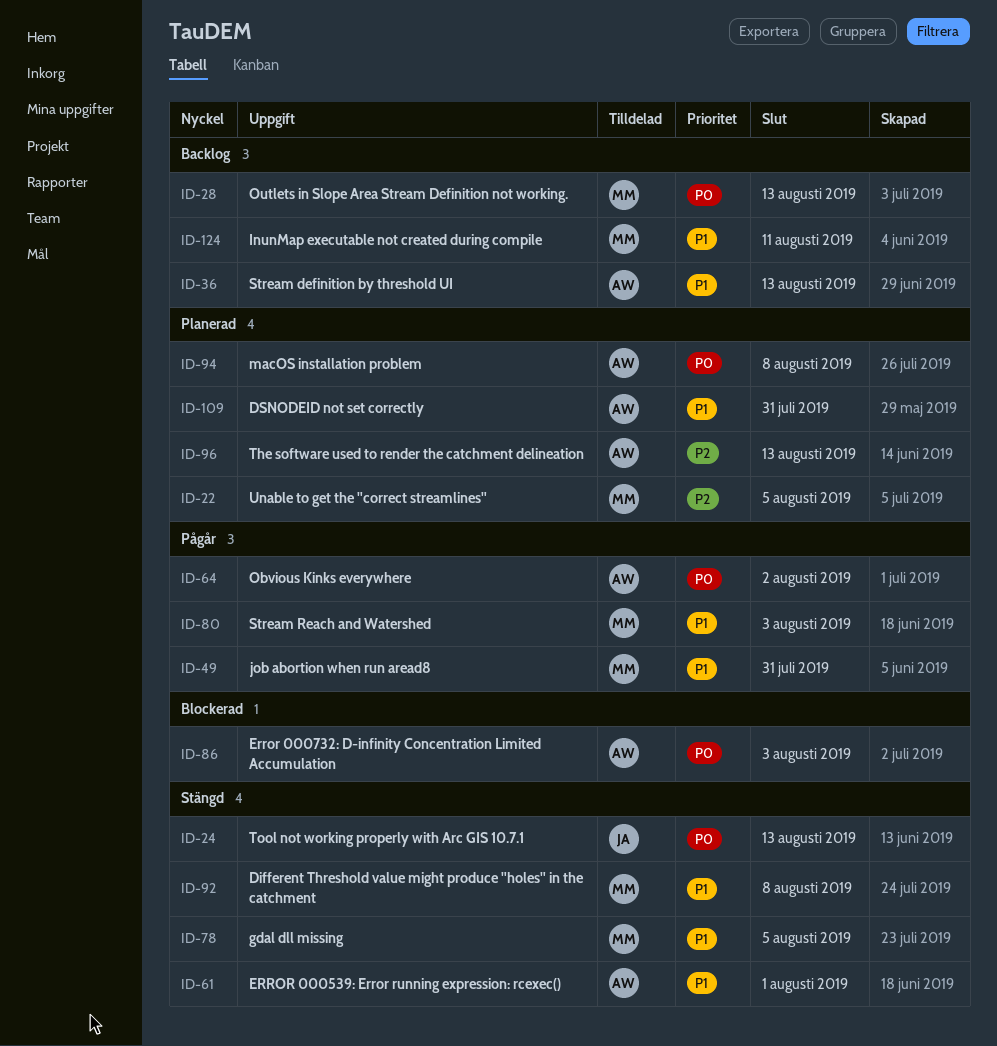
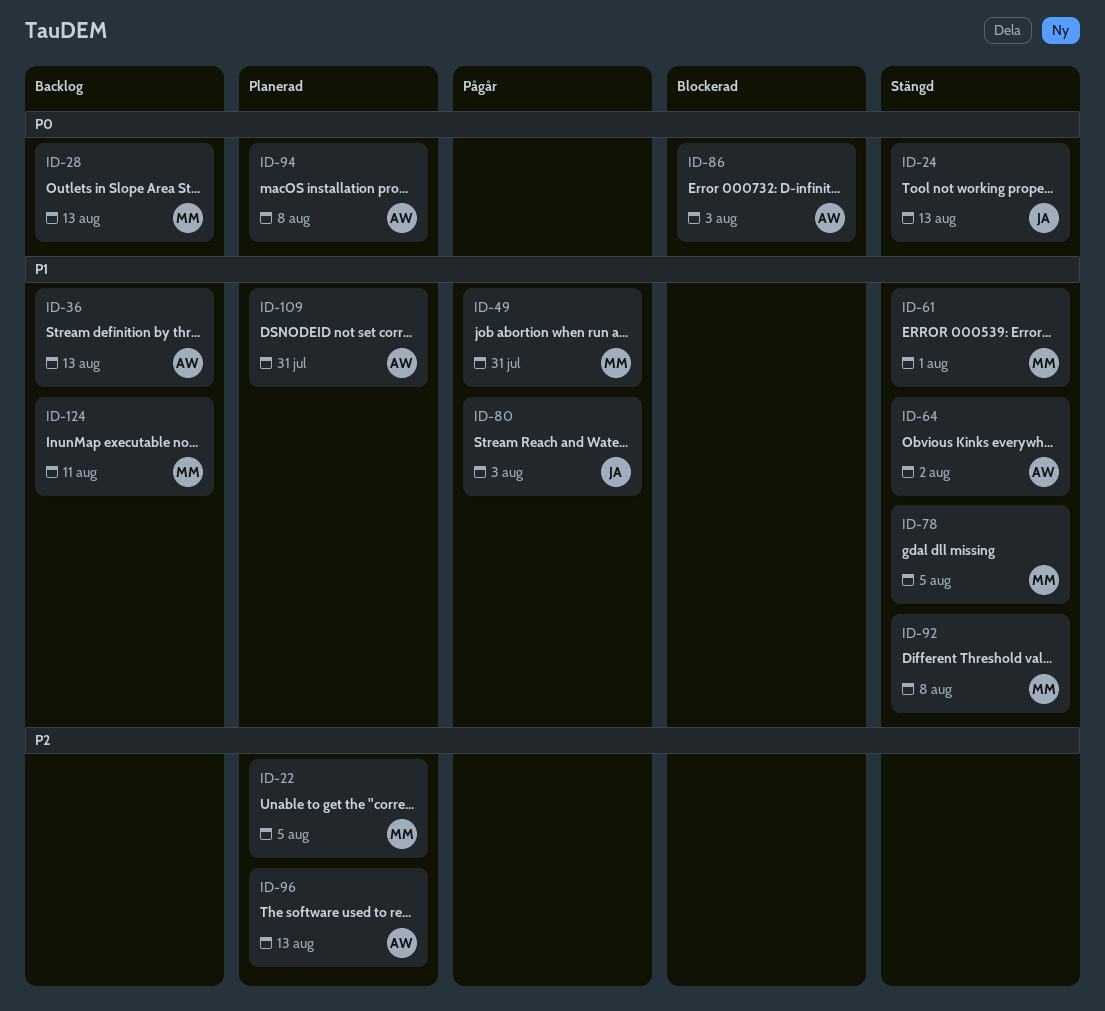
ID-61, owner: AW -> MM
ID-64, status: Pågår -> Stängd
ID-64, priority: P0 -> P1
ID-80, owner: MM -> JA

